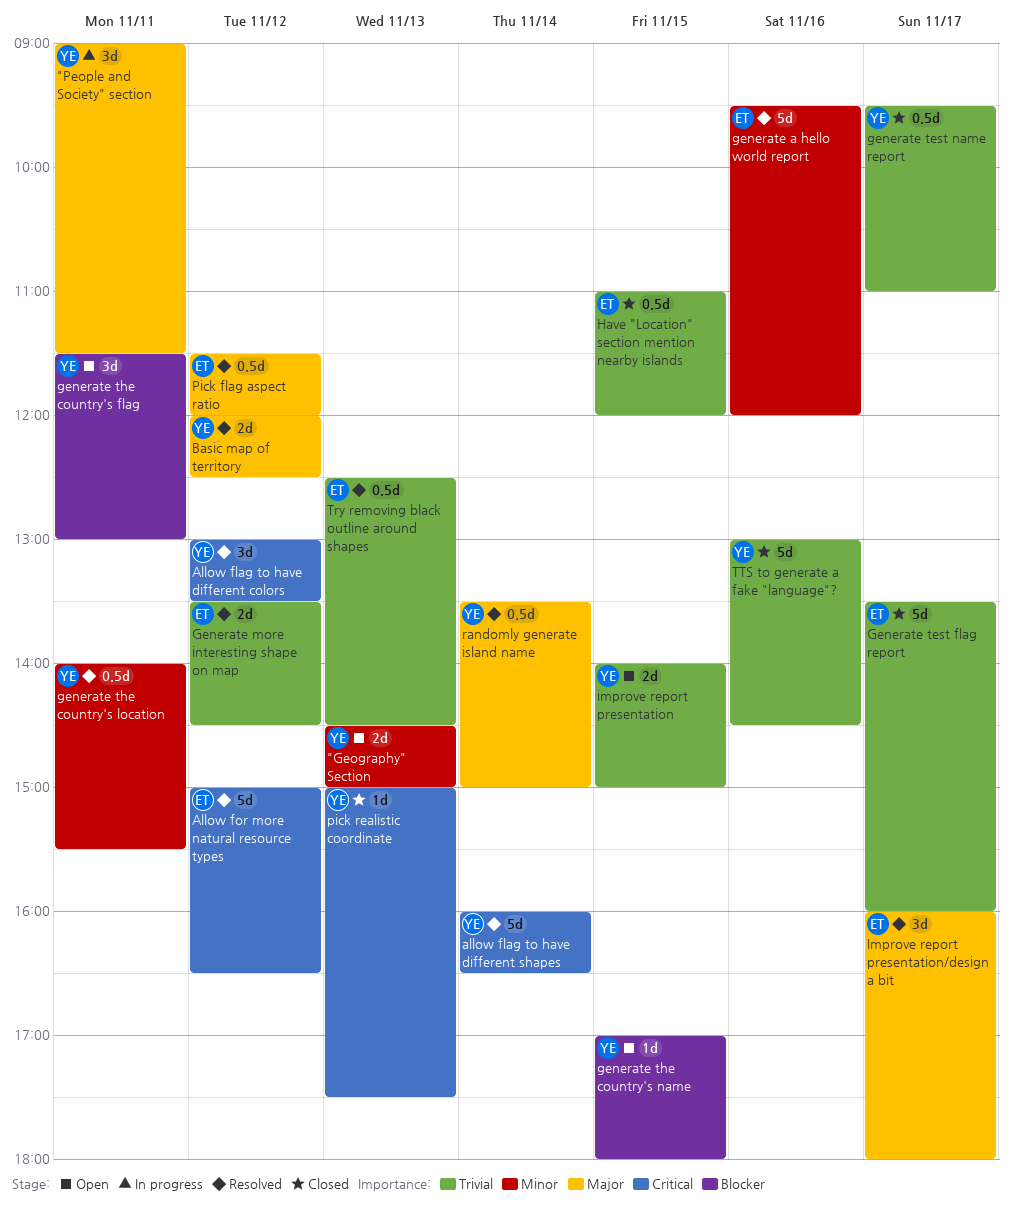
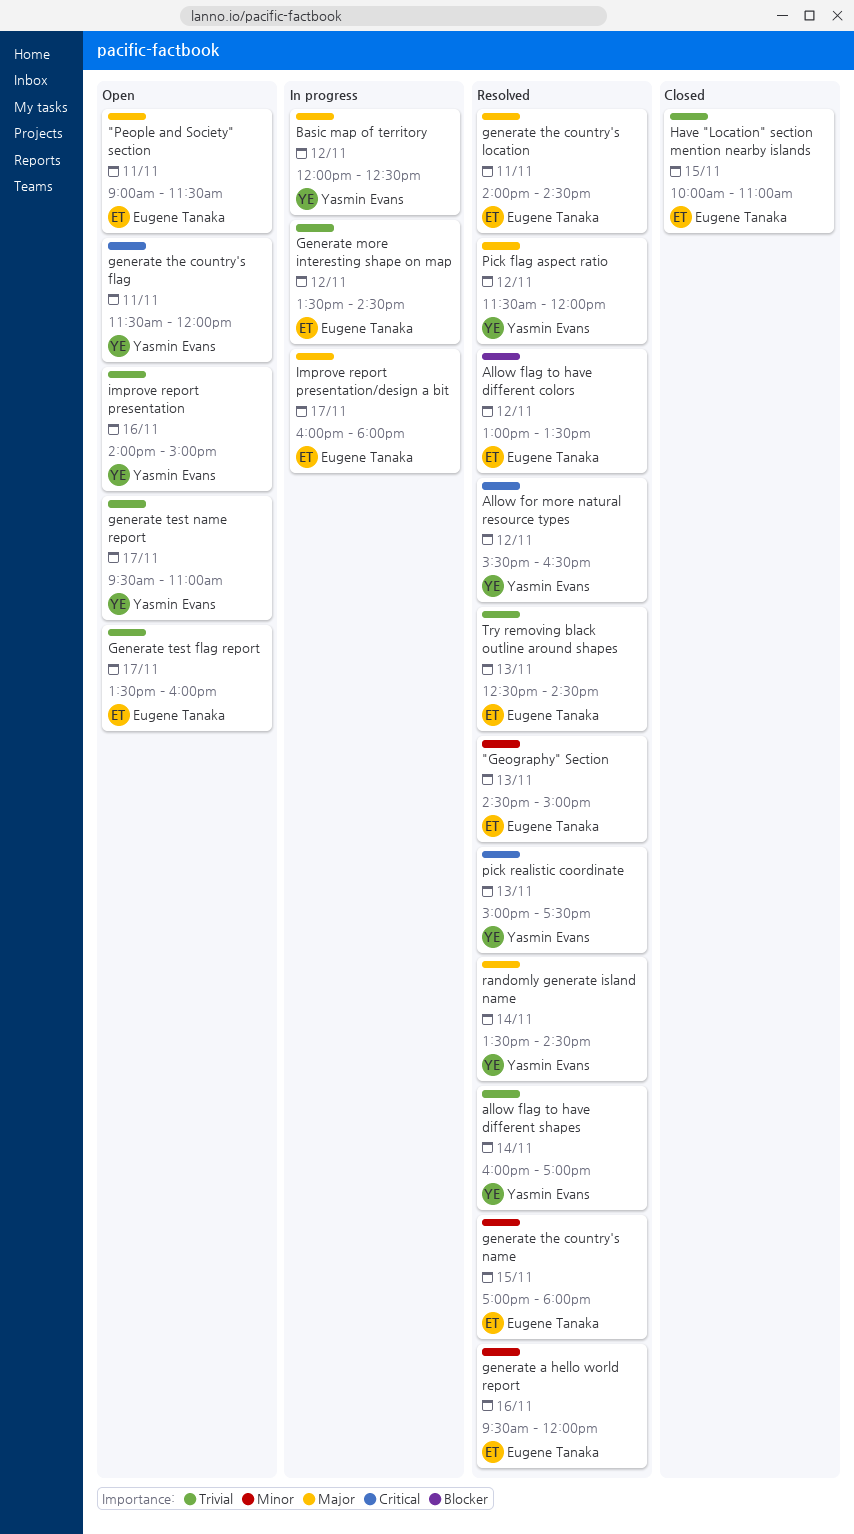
"Geography" Section, status: Open -> Resolved
"Geography" Section, owner: Yasmin Evans -> Eugene Tanaka
"People and Society" section, status: In progress -> Open
"People and Society" section, owner: Yasmin Evans -> Eugene Tanaka
Allow flag to have different colors, owner: Yasmin Evans -> Eugene Tanaka
Allow flag to have different colors, priority: Critical -> Blocker
allow flag to have different shapes, priority: Critical -> Trivial
allow flag to have different shapes, ends: 16:30 -> 17:00
Allow for more natural resource types, owner: Eugene Tanaka -> Yasmin Evans
Allow for more natural resource types, begins: 15:00 -> 15:30
Basic map of territory, status: Resolved -> In progress
Generate more interesting shape on map, status: Resolved -> In progress
Generate test flag report, status: Closed -> Open
generate test name report, status: Closed -> Open
generate the country's flag, priority: Blocker -> Critical
generate the country's flag, ends: 13:00 -> 12:00
generate the country's location, owner: Yasmin Evans -> Eugene Tanaka
generate the country's location, priority: Minor -> Major
generate the country's location, ends: 15:30 -> 14:30
generate the country's name, status: Open -> Resolved
generate the country's name, owner: Yasmin Evans -> Eugene Tanaka
generate the country's name, priority: Blocker -> Minor
Have "Location" section mention nearby islands, begins: 11:00 -> 10:00
Have "Location" section mention nearby islands, ends: 12:00 -> 11:00
improve report presentation, day: Nov 15 -> Nov 16
Improve report presentation/design a bit, status: Resolved -> In progress
Pick flag aspect ratio, owner: Eugene Tanaka -> Yasmin Evans
pick realistic coordinate, status: Closed -> Resolved
randomly generate island name, ends: 15:00 -> 14:30
TTS to generate a fake "language"?: present -> none

